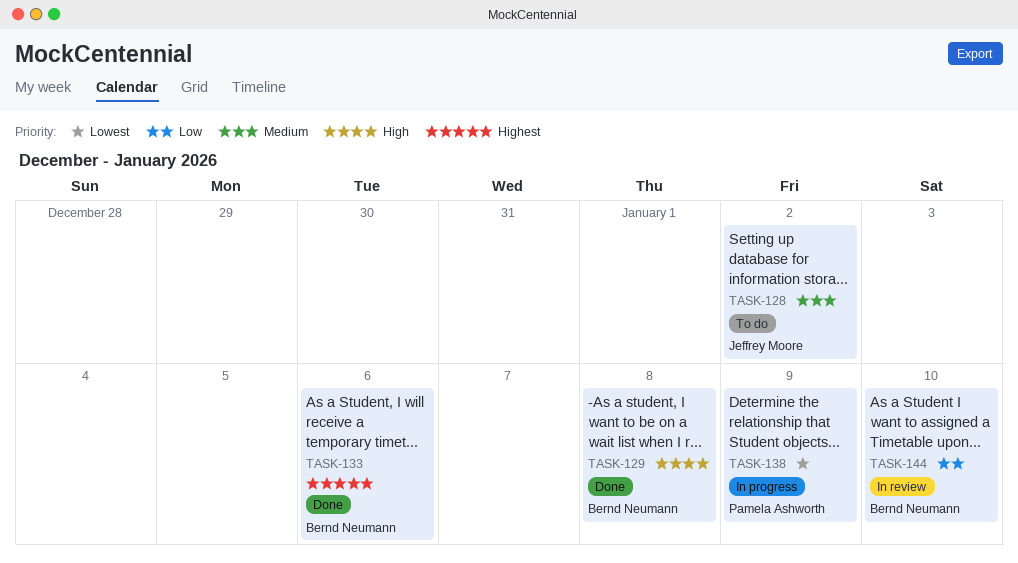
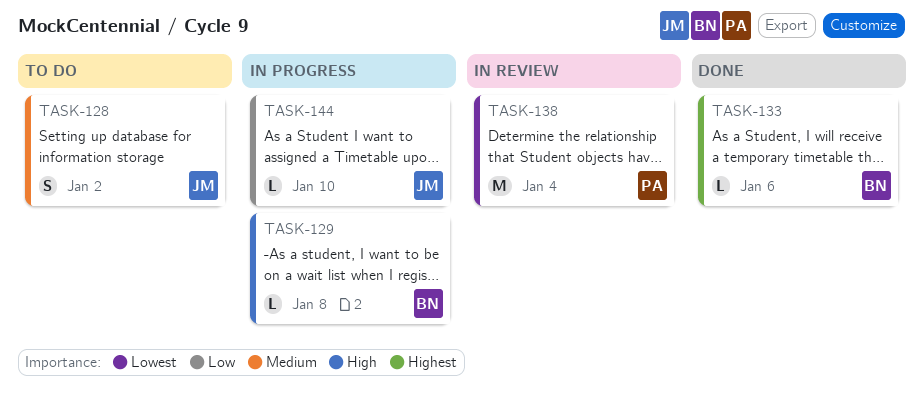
TASK-129, status: Done -> In progress
TASK-138, status: In progress -> In review
TASK-138, due: Jan 9 -> Jan 4
TASK-144, status: In review -> In progress
TASK-144, owner: Bernd Neumann -> Jeffrey Moore

